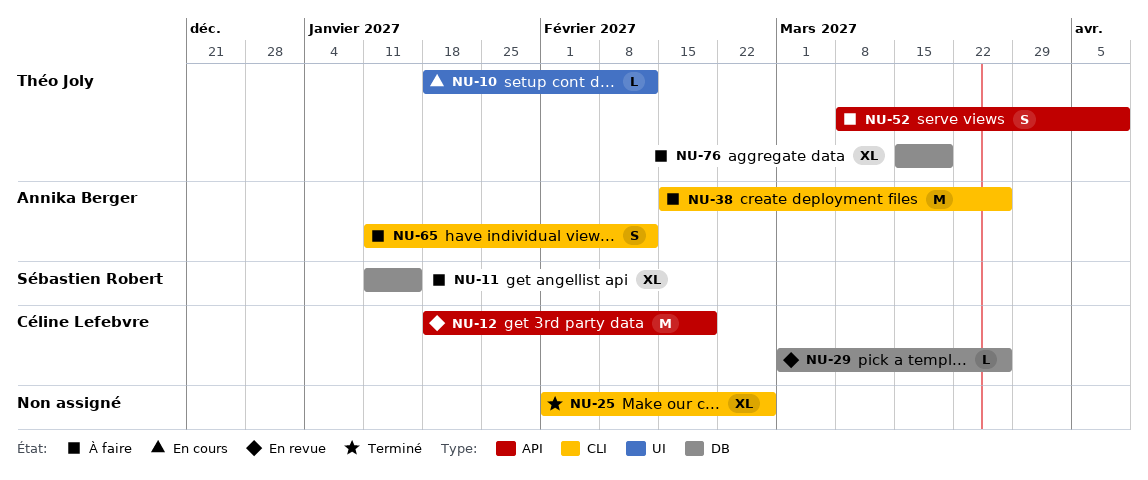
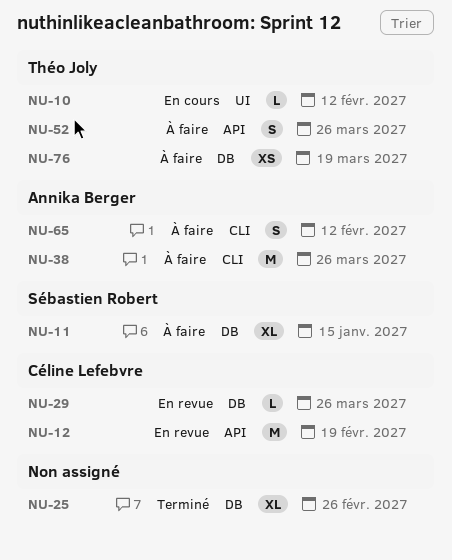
NU-25, label: CLI -> DB
NU-52, due: Apr 9 -> Mar 26
NU-76, estimate: XL -> XS

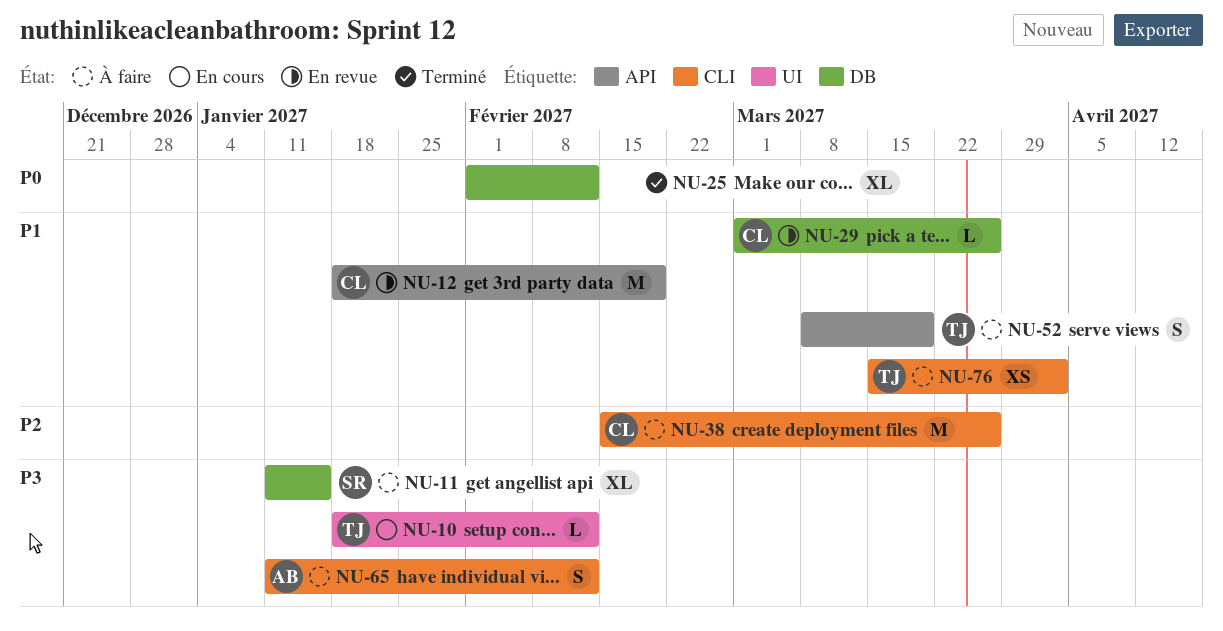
NU-25, due: Feb 26 -> Feb 12
NU-38, owner: Annika Berger -> Céline Lefebvre
NU-52, due: Mar 26 -> Mar 19
NU-76, label: DB -> CLI
NU-76, due: Mar 19 -> Apr 2

